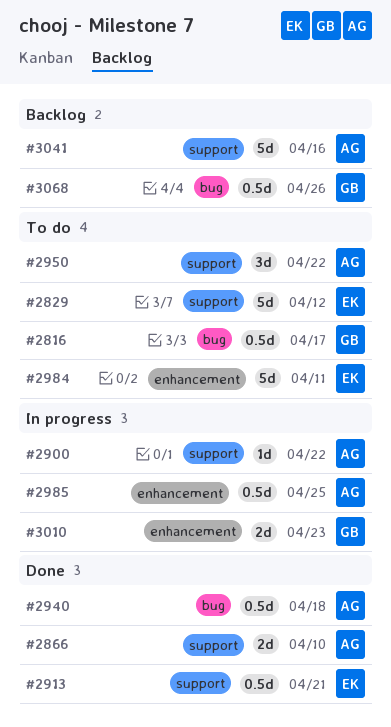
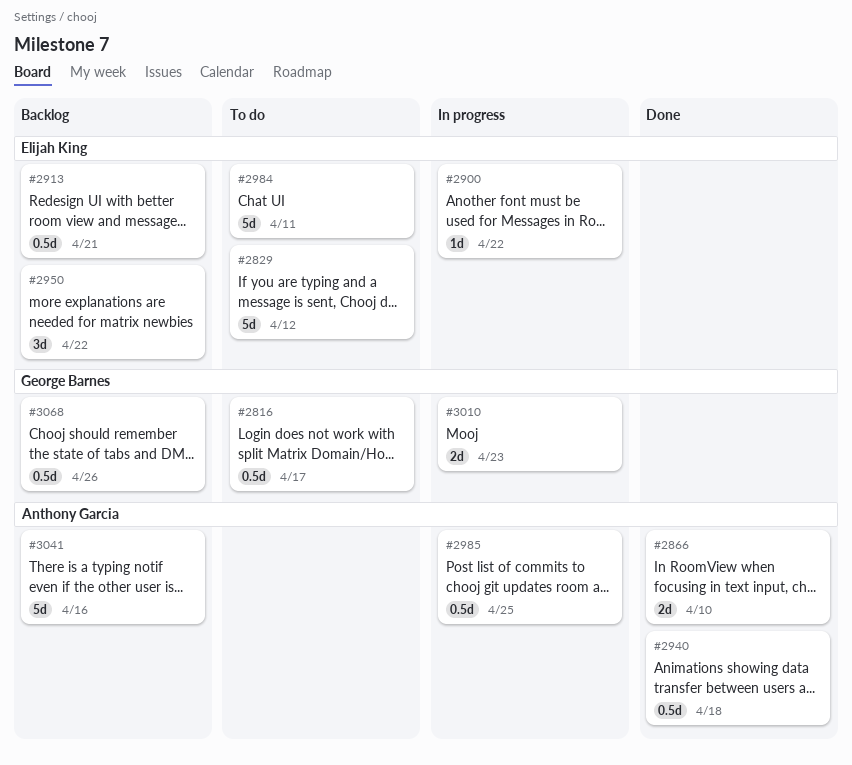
#2900, owner: Anthony Garcia -> Elijah King
#2913, status: Done -> Backlog
#2950, status: To do -> Backlog
#2950, owner: Anthony Garcia -> Elijah King

